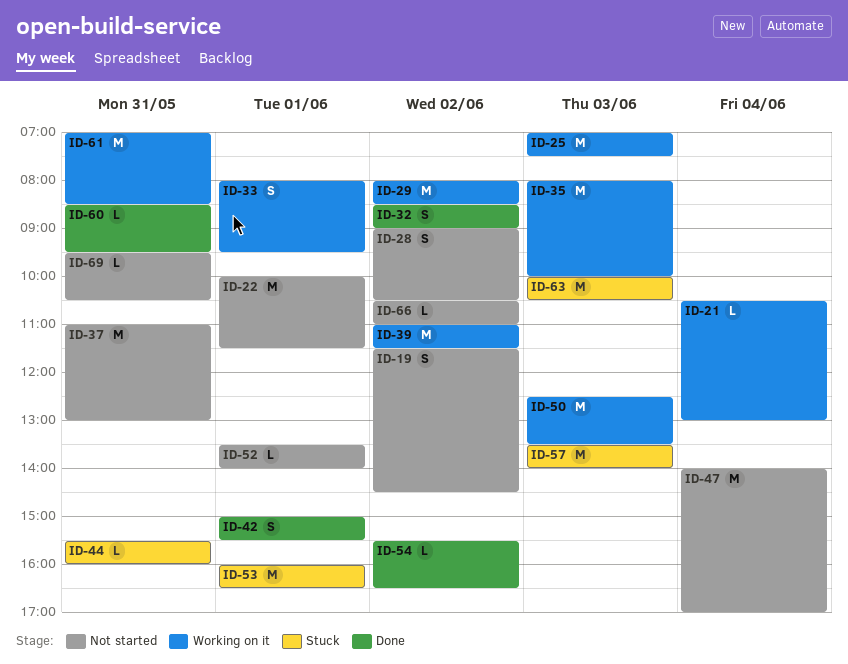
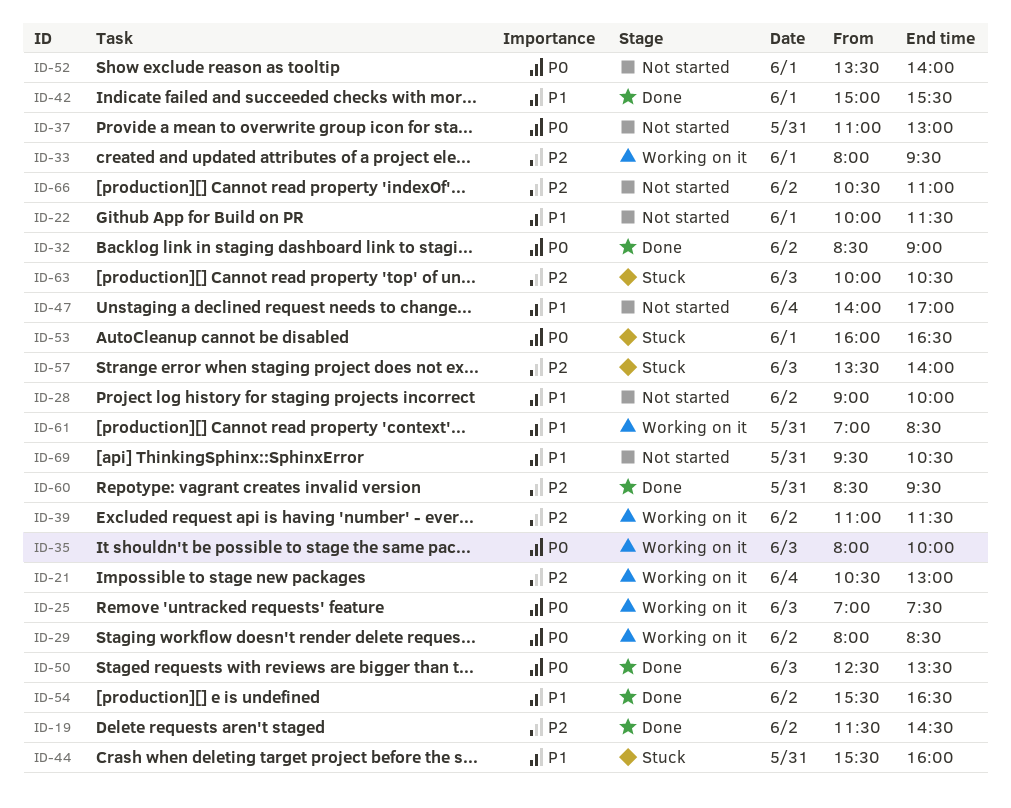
ID-19, status: Not started -> Done
ID-28, ends: 10:30 -> 10:00
ID-50, status: Working on it -> Done

